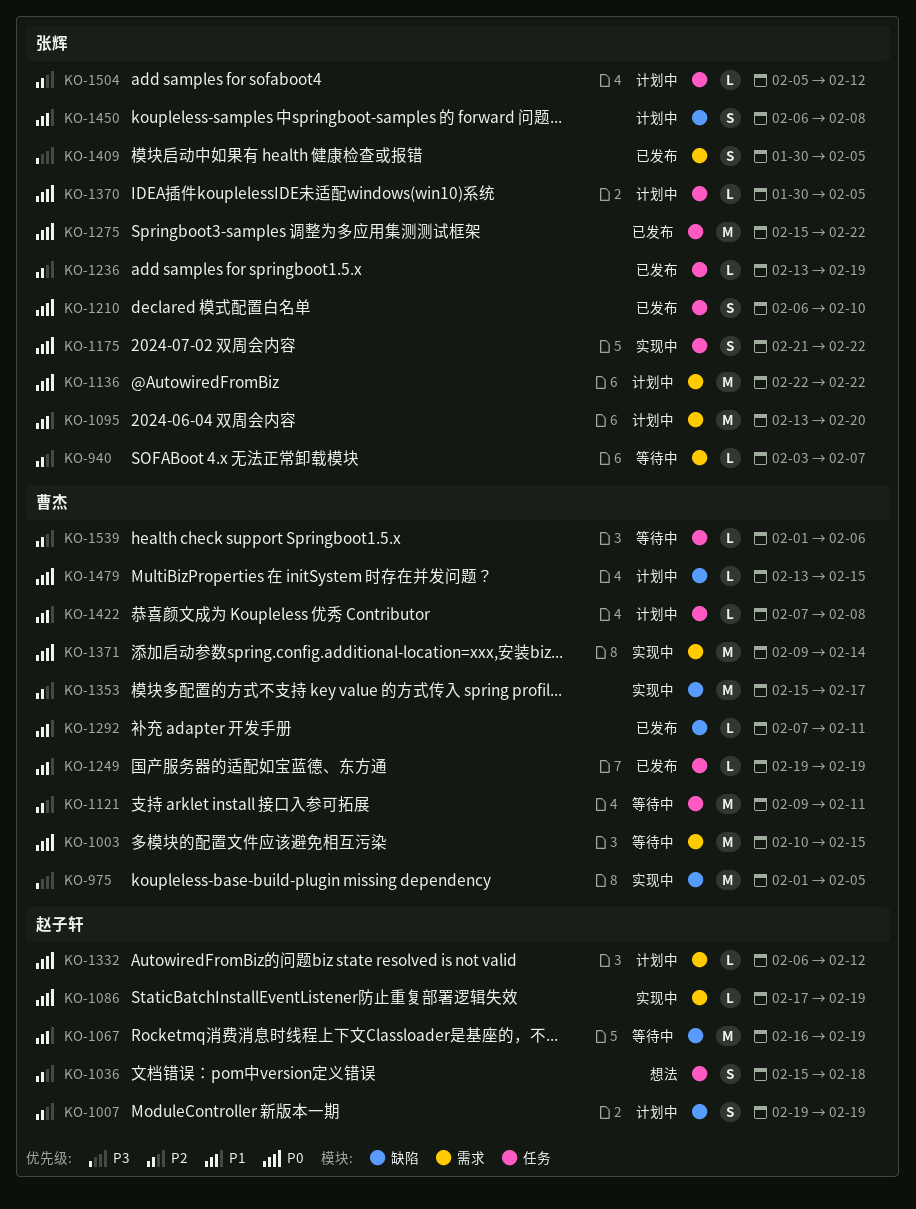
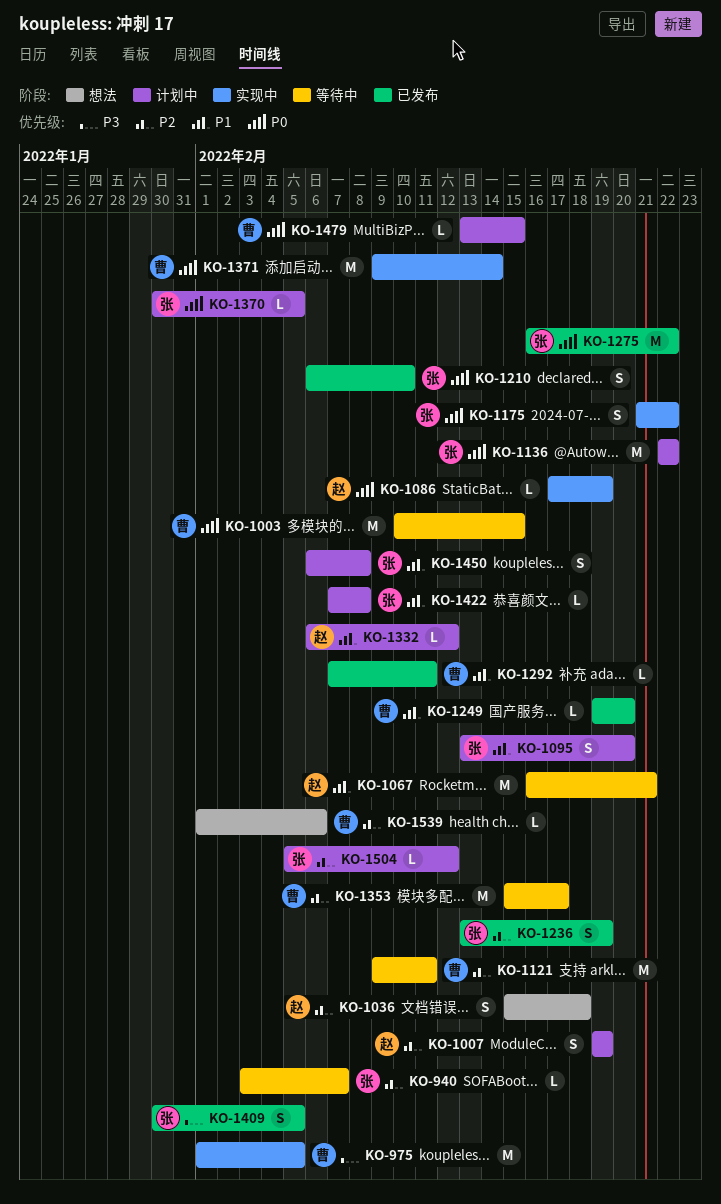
KO-1067, due: Feb 19 -> Feb 21
KO-1095, estimate: M -> S
KO-1236, estimate: L -> S
KO-1249, due: Feb 19 -> Feb 20
KO-1275, start: Feb 15 -> Feb 16
KO-1332, priority: P0 -> P1
KO-1353, status: 实现中 -> 等待中
KO-1422, owner: 曹杰 -> 张辉
KO-1539, status: 等待中 -> 想法

